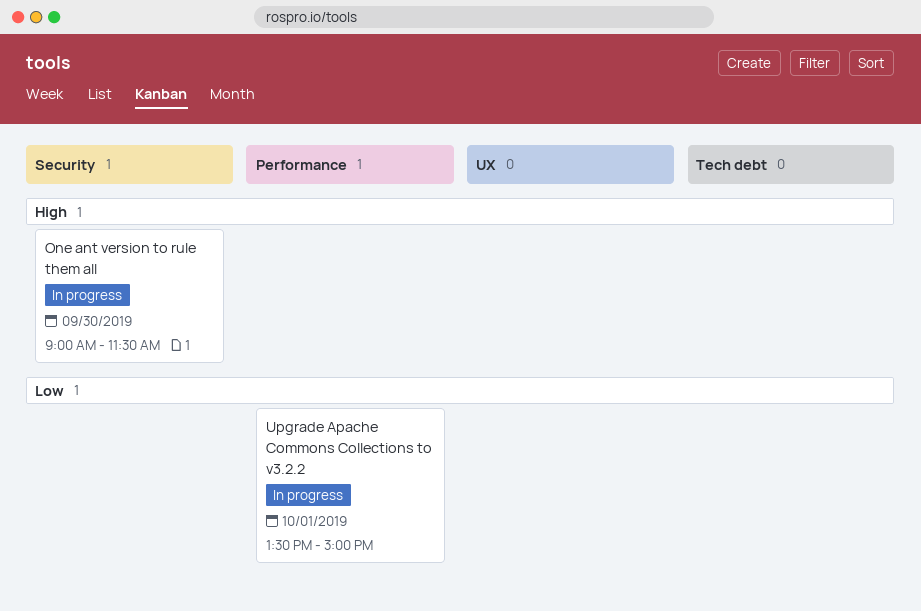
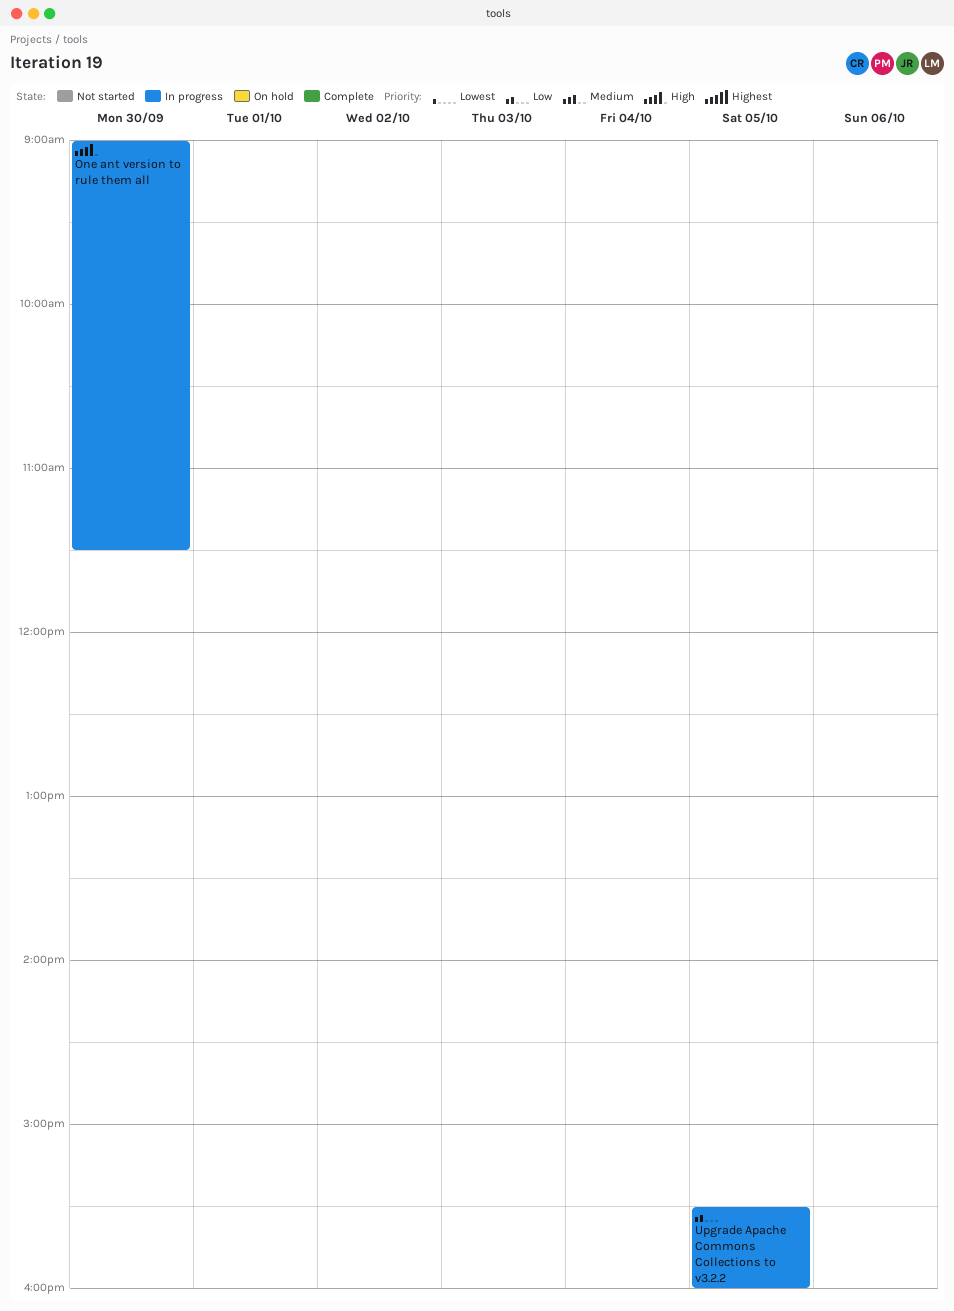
Upgrade Apache Commons Collections to v3.2.2, day: Oct 1 -> Oct 5
Upgrade Apache Commons Collections to v3.2.2, begins: 13:30 -> 15:30
Upgrade Apache Commons Collections to v3.2.2, ends: 15:00 -> 16:00

